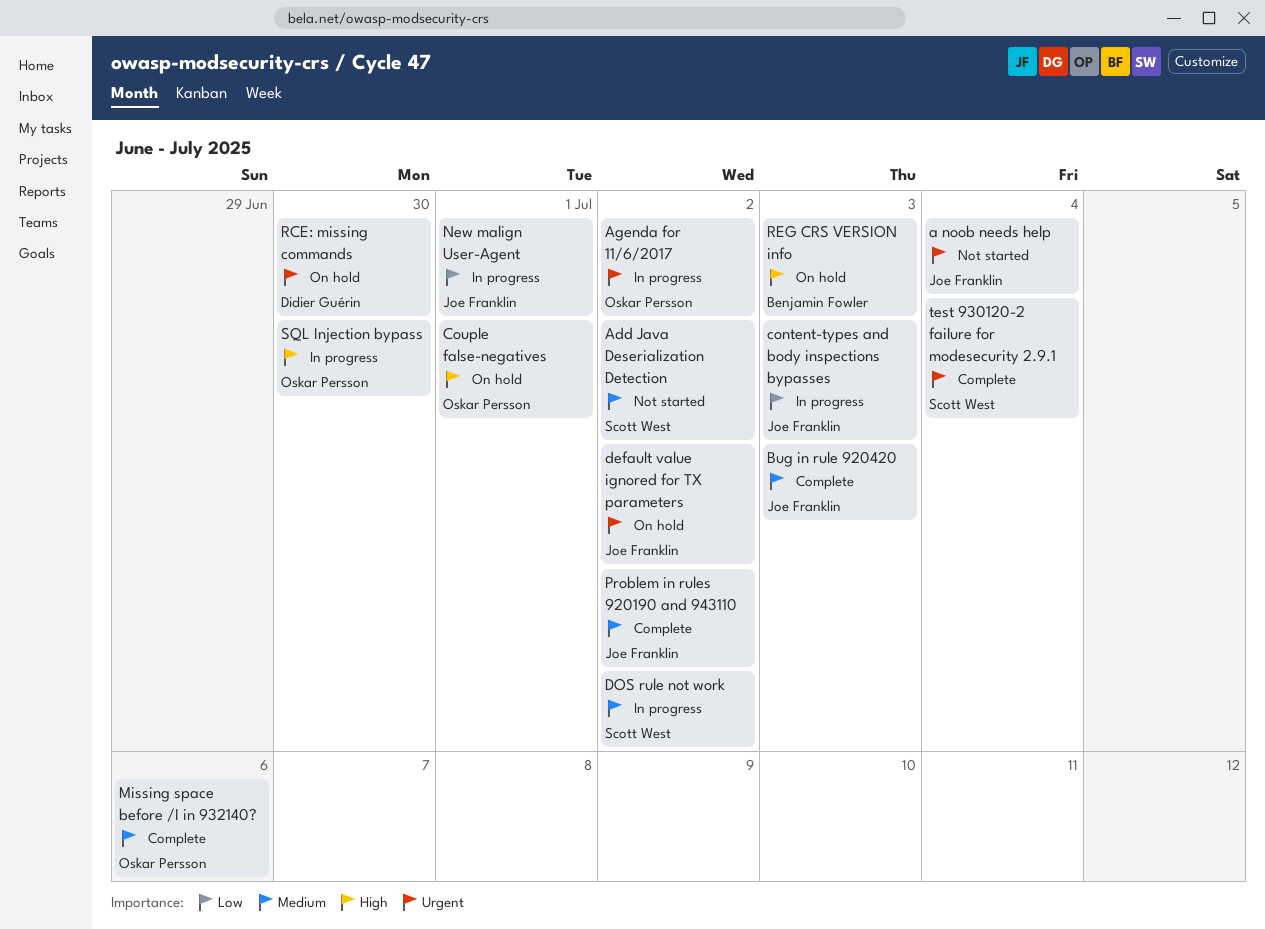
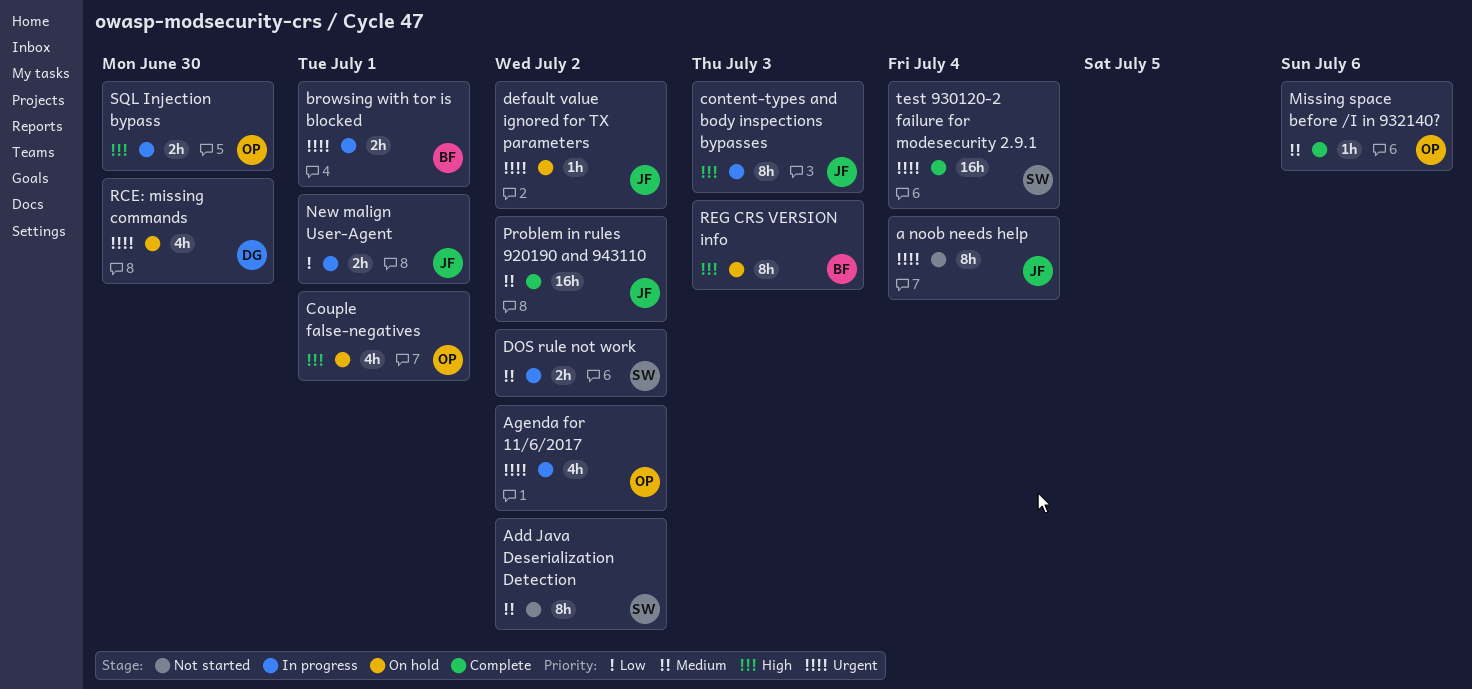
browsing with tor is blocked: none -> present
Bug in rule 920420: present -> none
content-types and body inspections bypasses, priority: Low -> High

